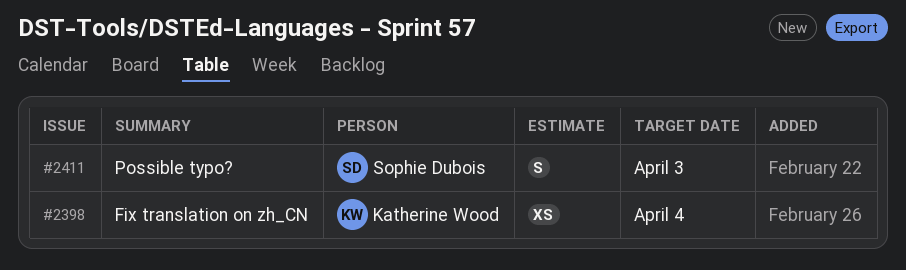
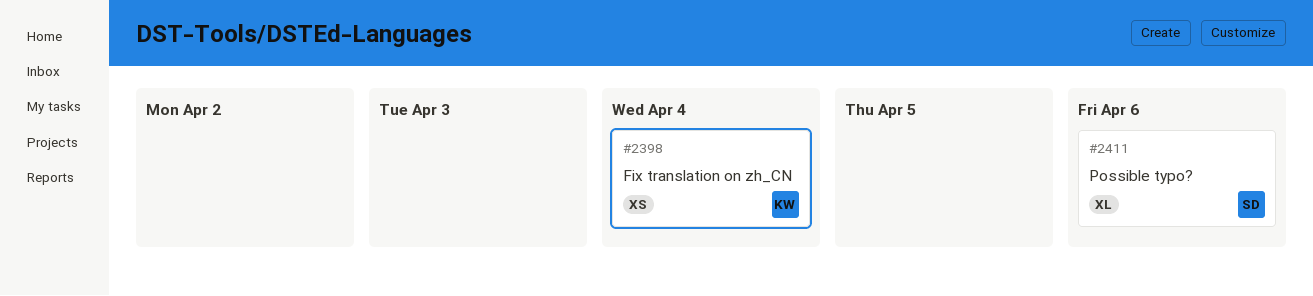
#2411, estimate: S -> XL
#2411, due: Apr 3 -> Apr 6

